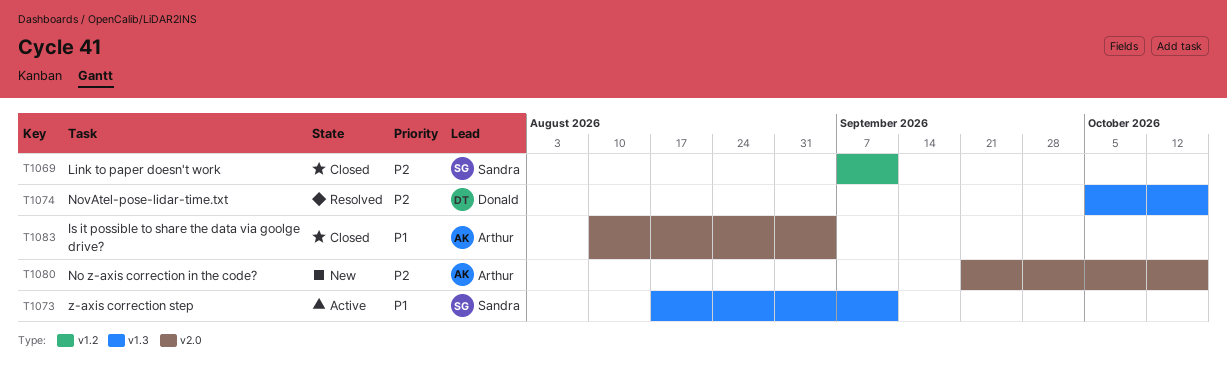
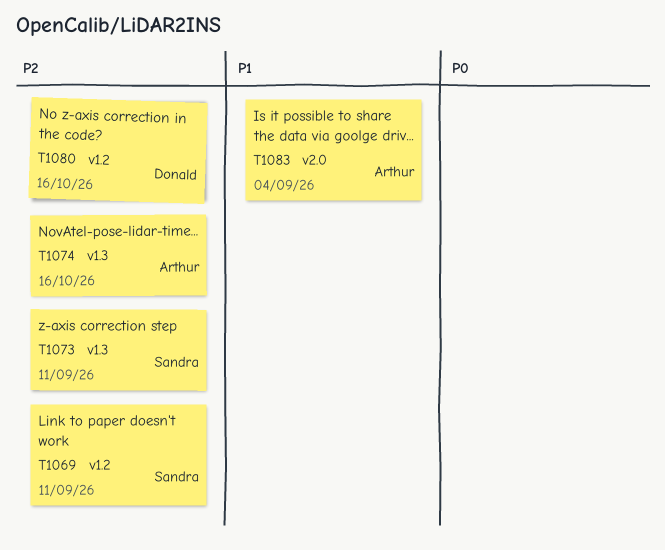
T1073, priority: P1 -> P2
T1074, owner: Donald -> Arthur
T1080, owner: Arthur -> Donald
T1080, label: v2.0 -> v1.2

